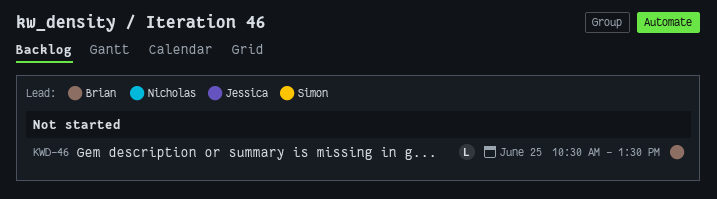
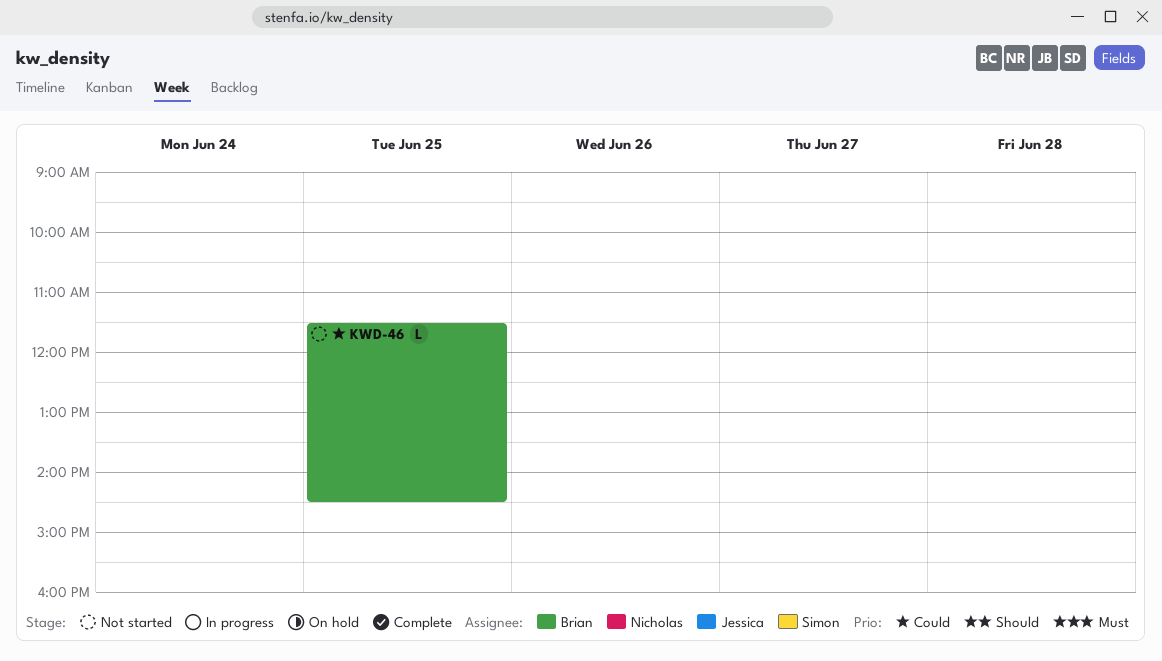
KWD-46, begins: 10:30 -> 11:30
KWD-46, ends: 13:30 -> 14:30

